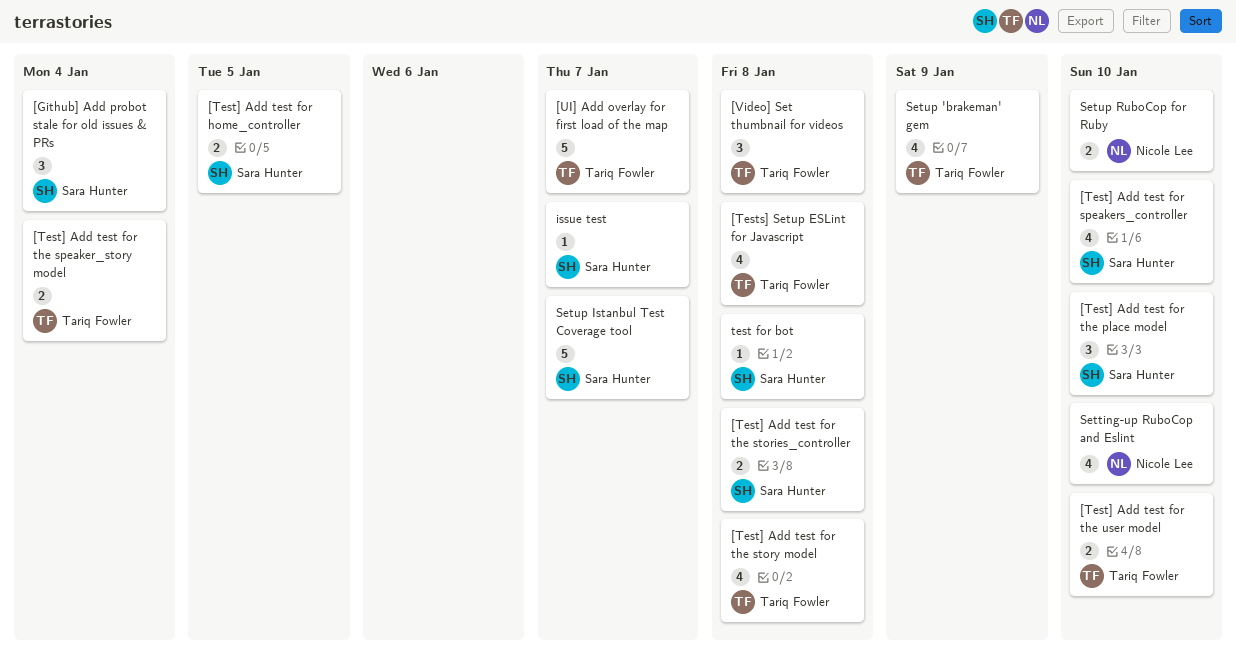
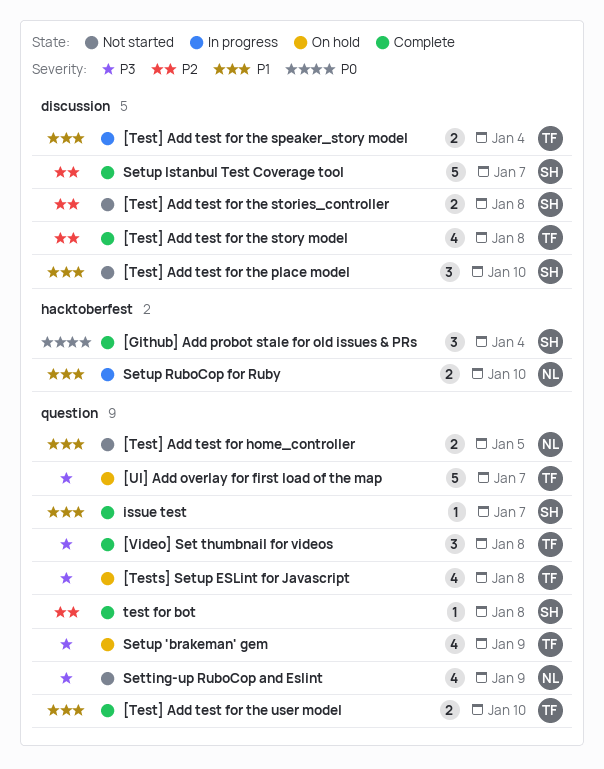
[Test] Add test for home_controller, owner: Sara Hunter -> Nicole Lee
[Test] Add test for speakers_controller: present -> none
Setting-up RuboCop and Eslint, due: Jan 10 -> Jan 9

